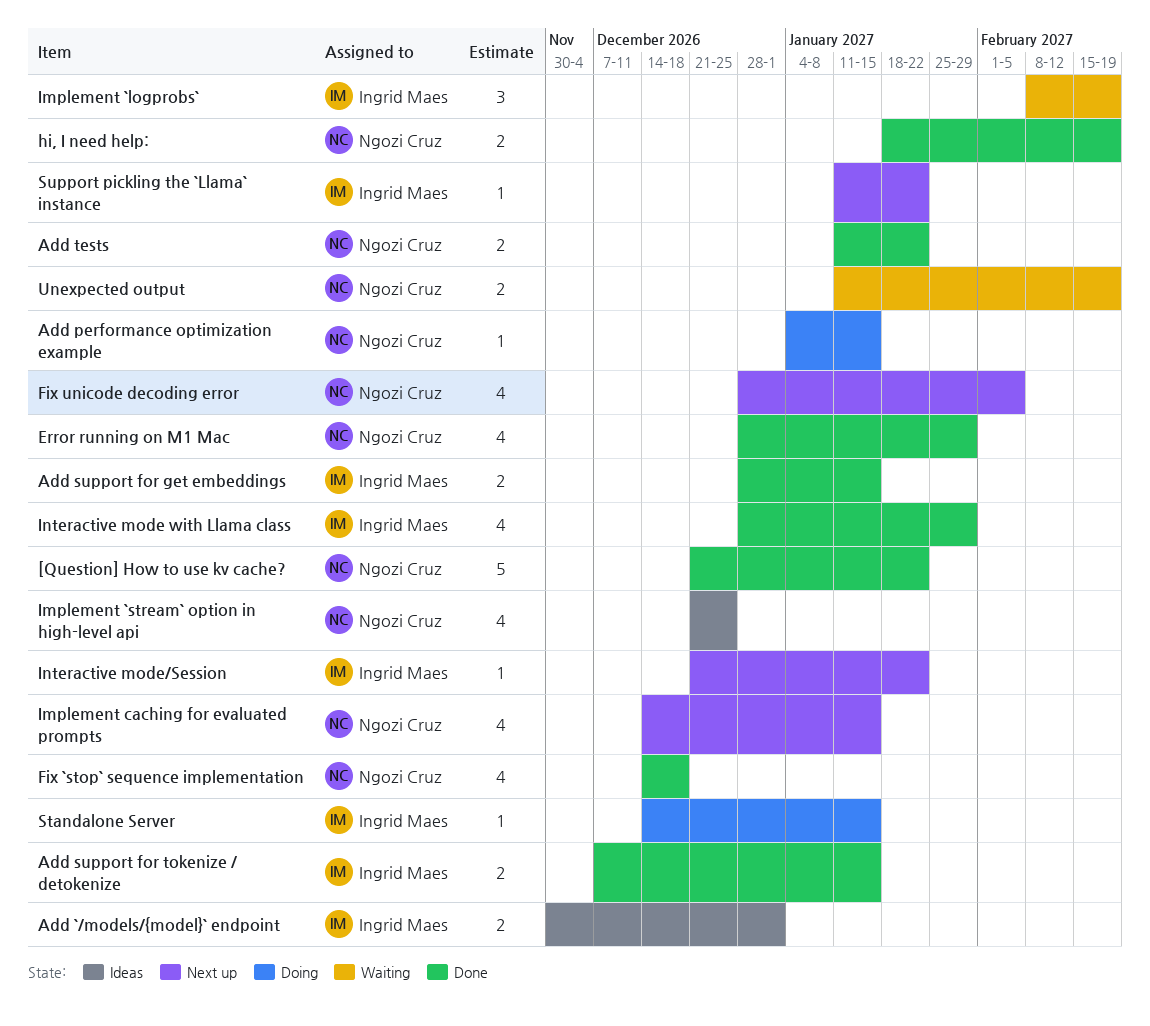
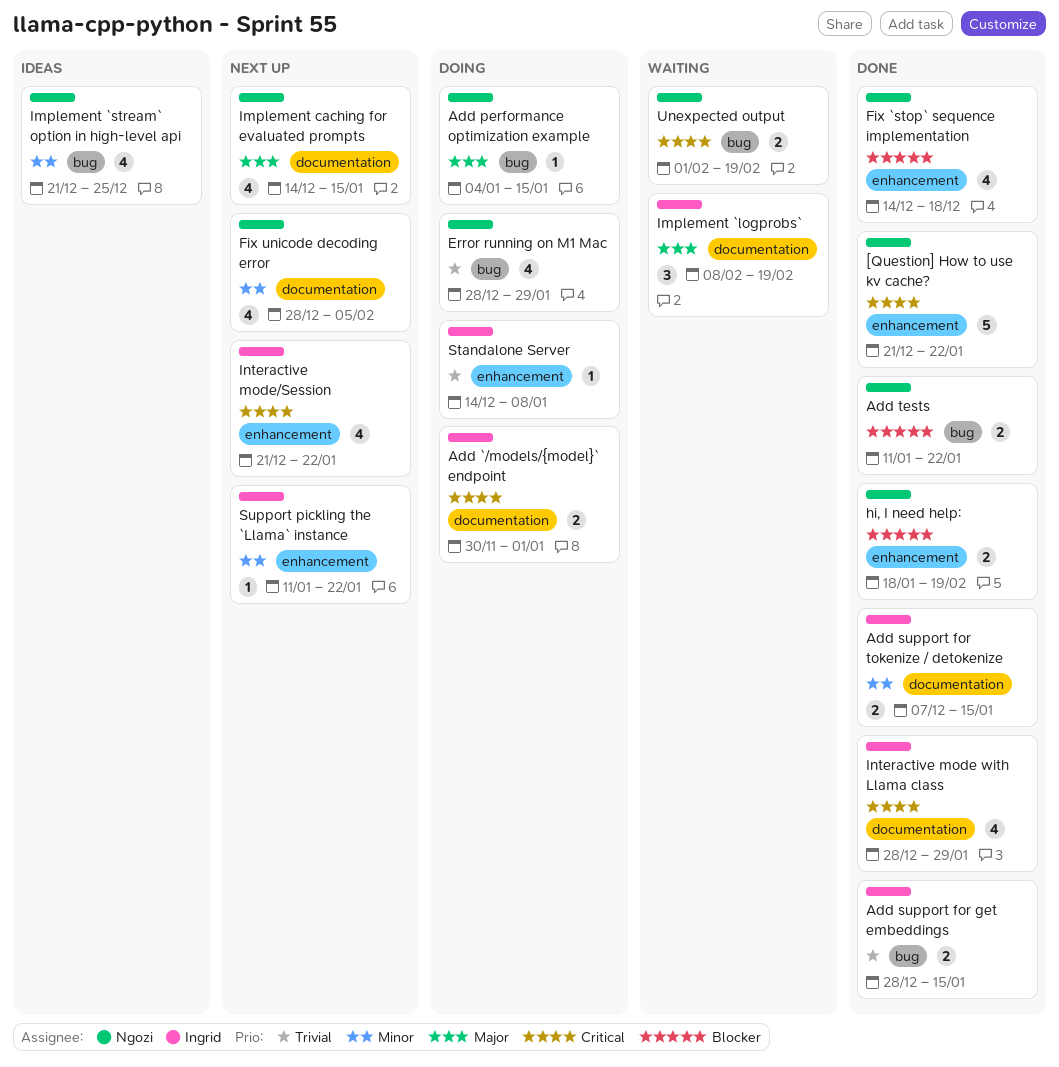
Add `/models/{model}` endpoint, status: Ideas -> Doing
Error running on M1 Mac, status: Done -> Doing
Interactive mode/Session, estimate: 1 -> 4
Standalone Server, due: Jan 15 -> Jan 8
Unexpected output, start: Jan 11 -> Feb 1

